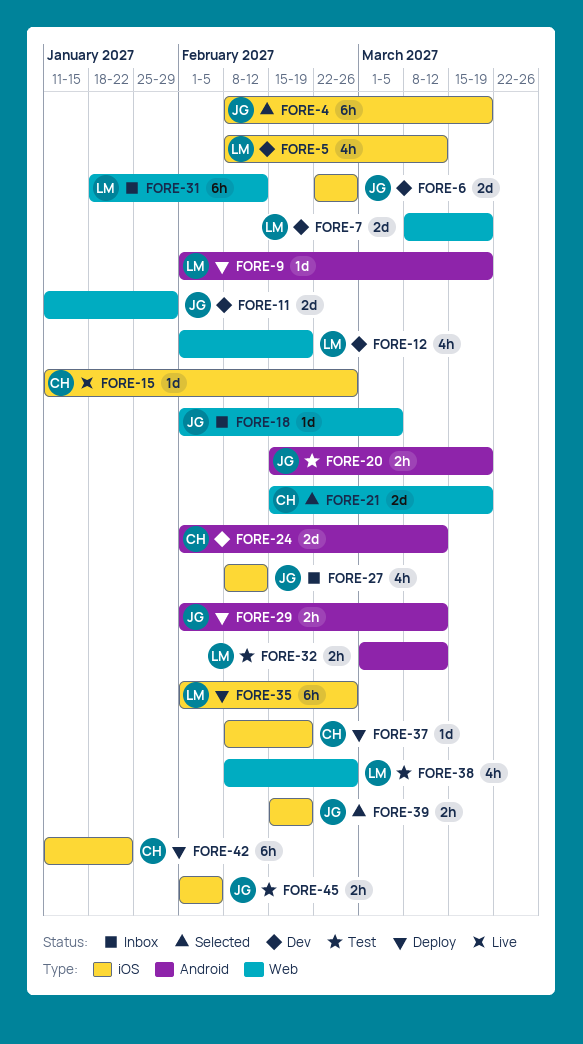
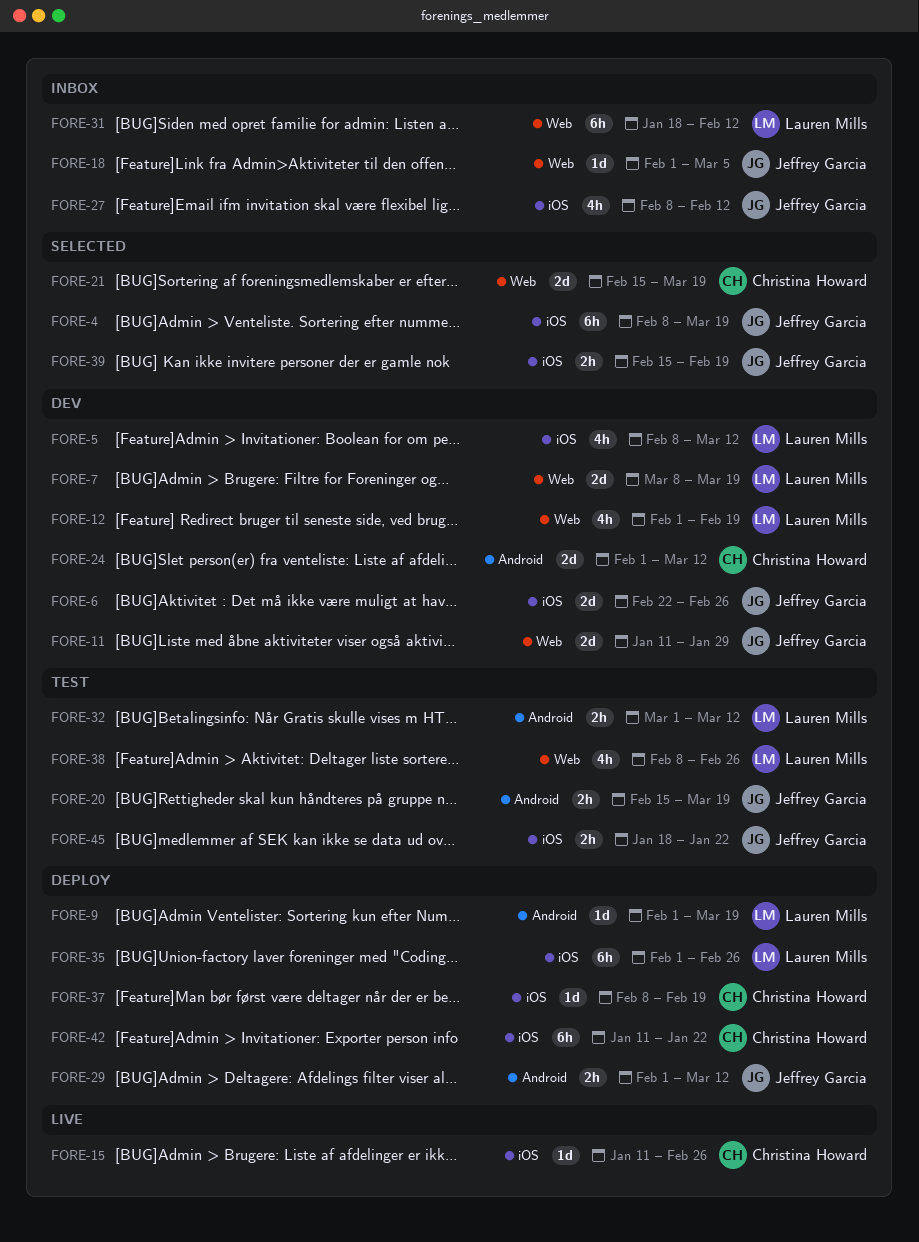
FORE-45, start: Feb 1 -> Jan 18
FORE-45, due: Feb 5 -> Jan 22

